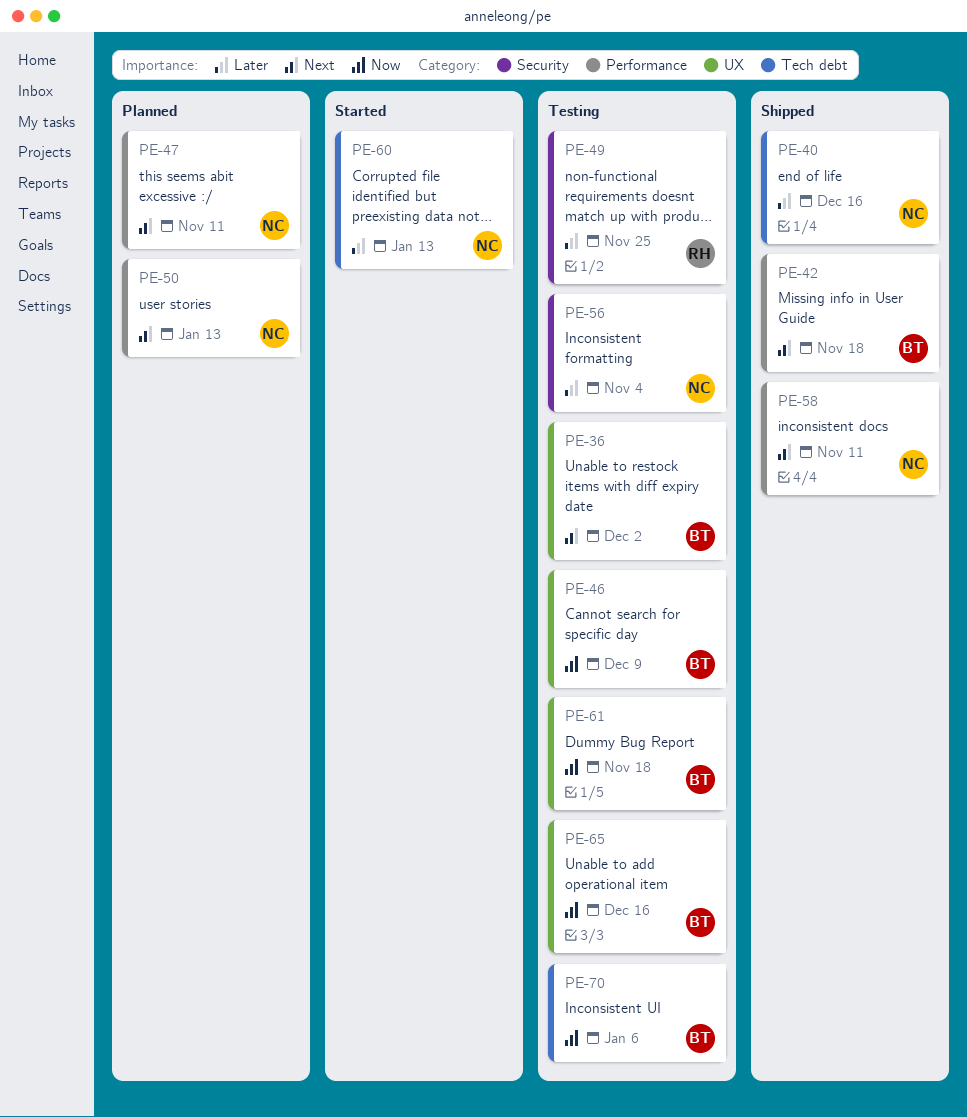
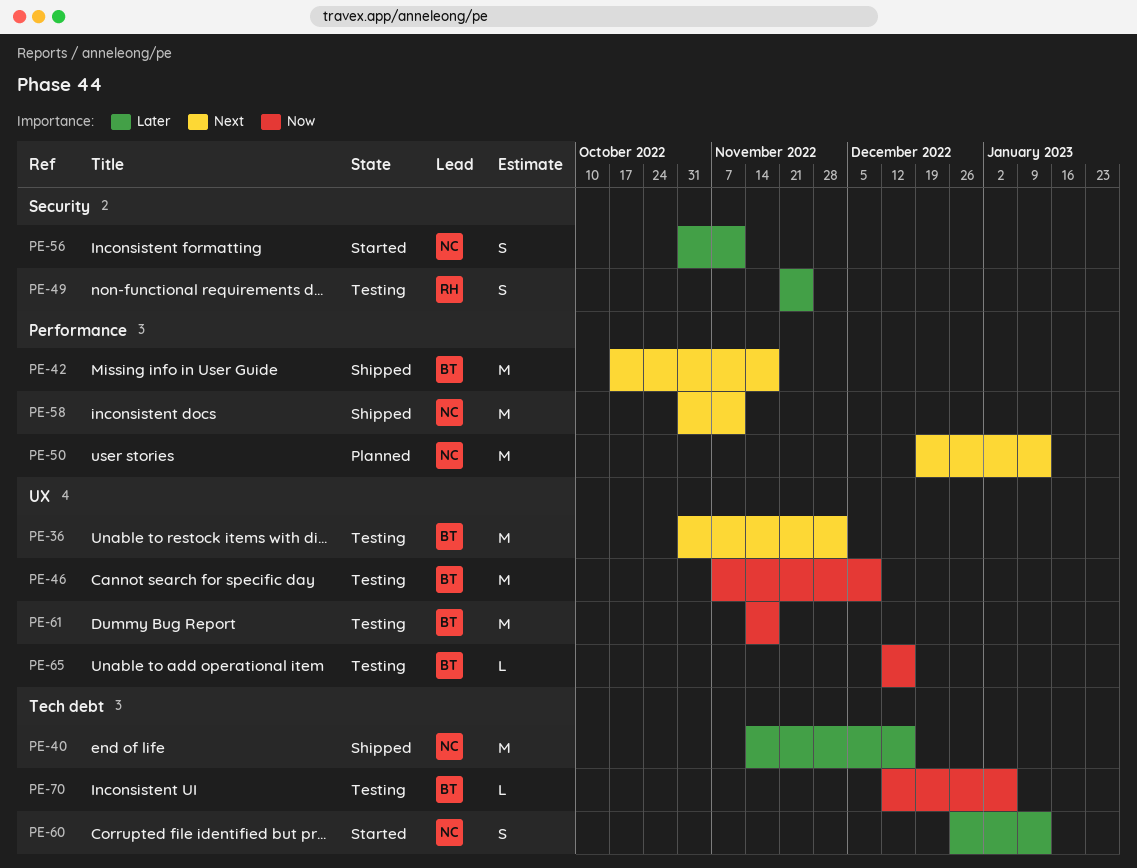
PE-47: present -> none
PE-56, status: Testing -> Started
PE-56, due: Nov 4 -> Nov 11

